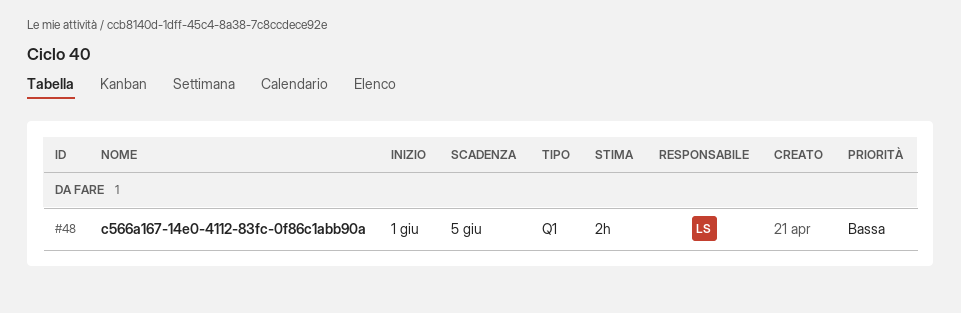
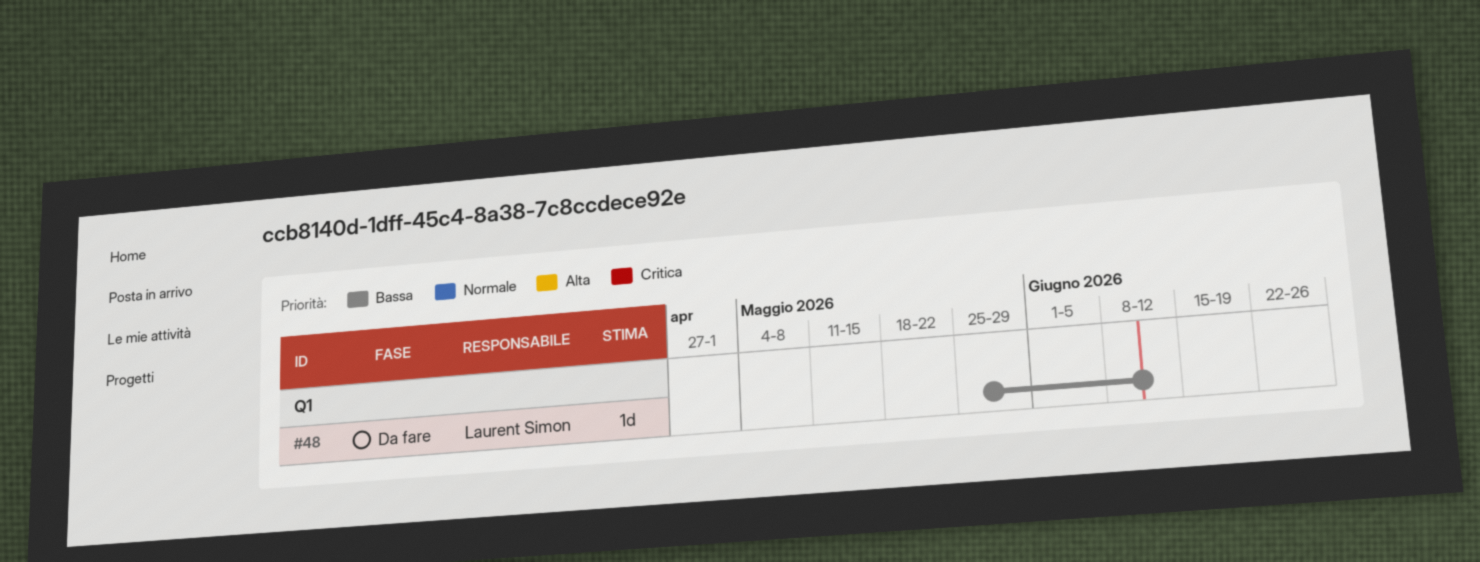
#48, estimate: 2h -> 1d
#48, start: Jun 1 -> May 25
#48, due: Jun 5 -> Jun 12

